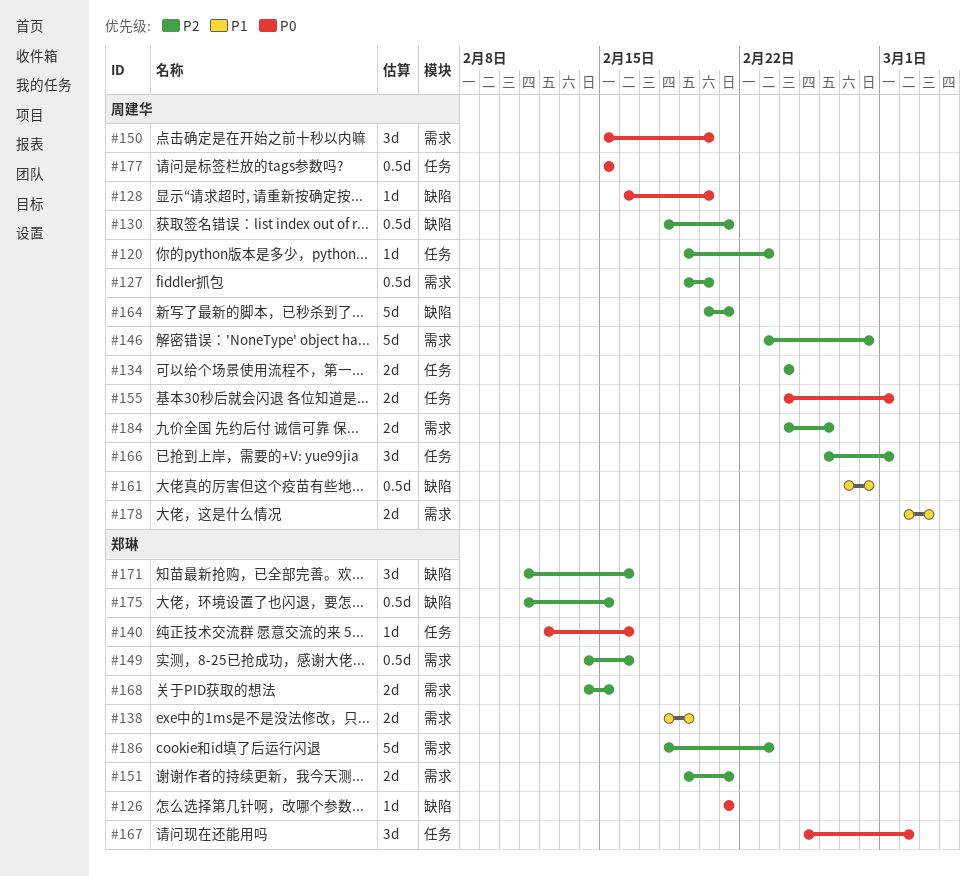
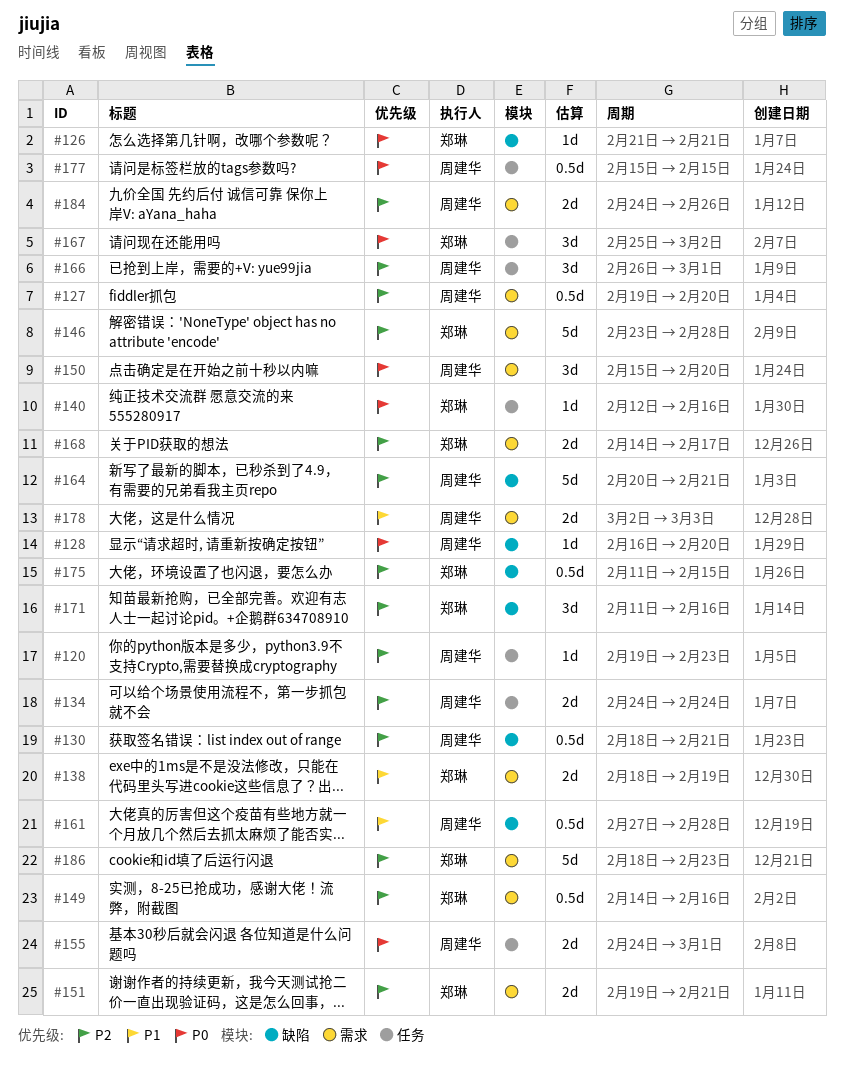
#146, owner: 周建华 -> 郑琳
#168, due: Feb 15 -> Feb 17

